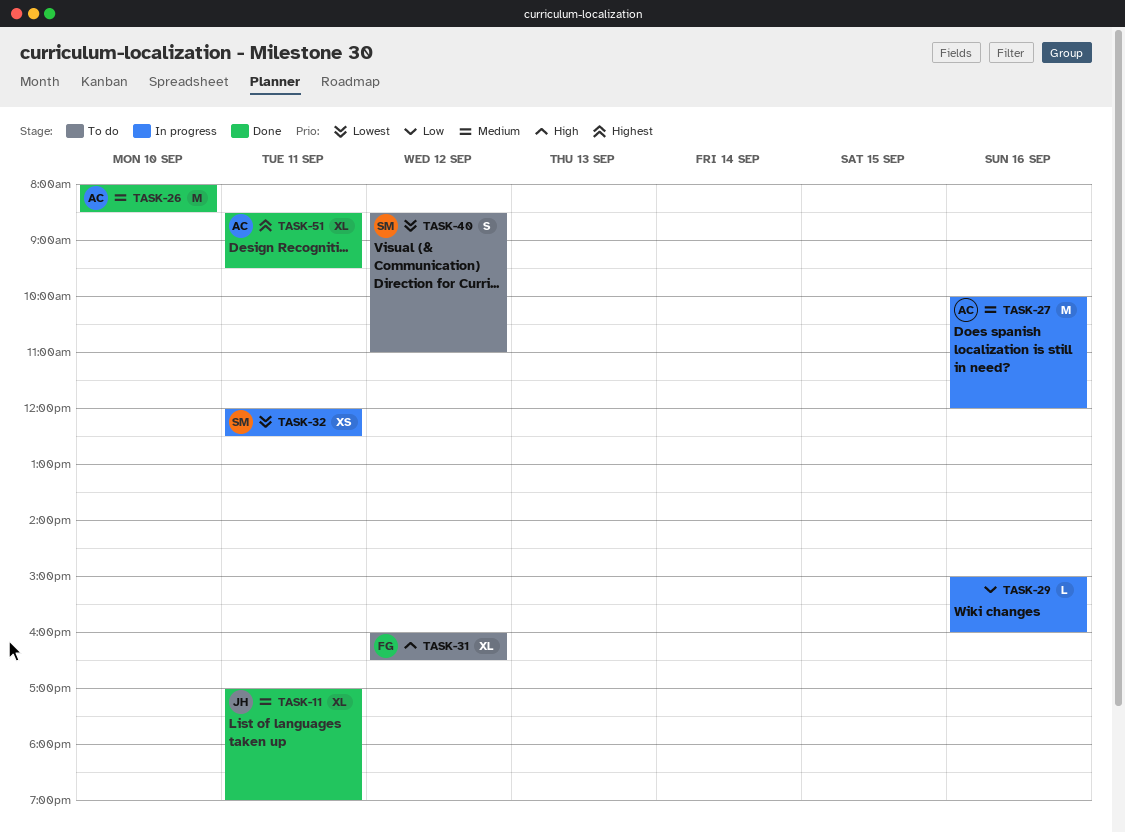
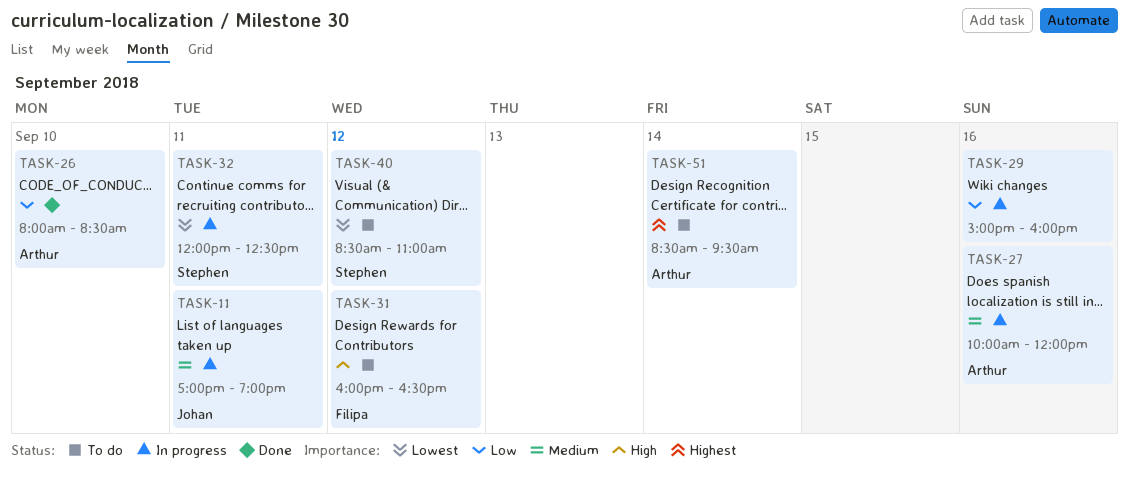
TASK-11, status: Done -> In progress
TASK-26, priority: Medium -> Low
TASK-51, status: Done -> To do
TASK-51, day: Sep 11 -> Sep 14

